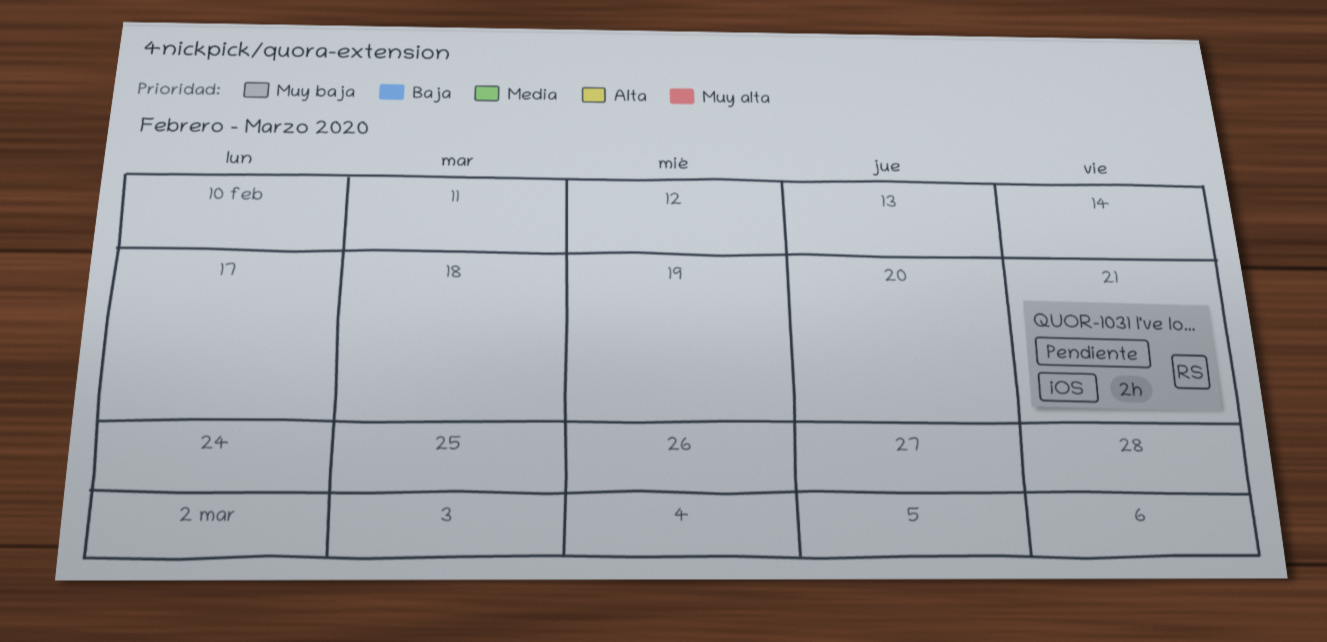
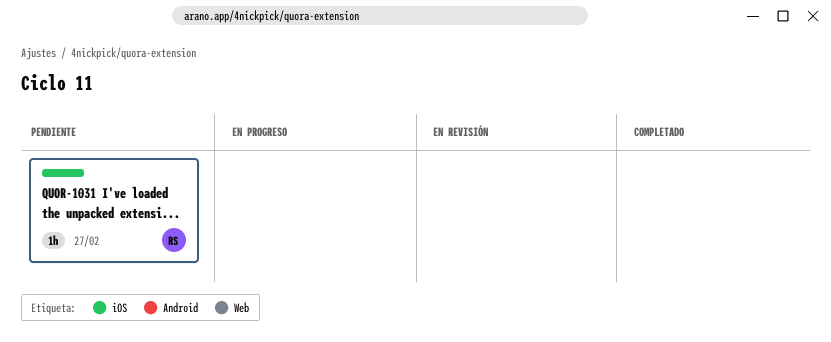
QUOR-1031, estimate: 2h -> 1h
QUOR-1031, due: Feb 21 -> Feb 27

